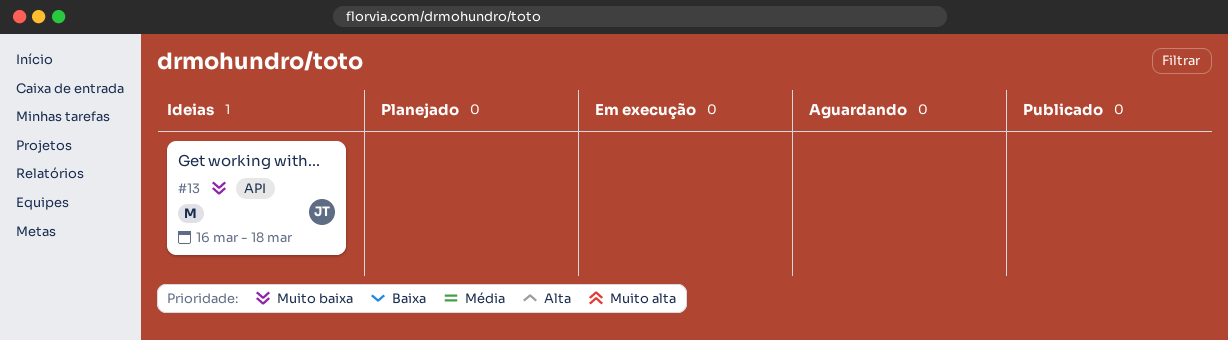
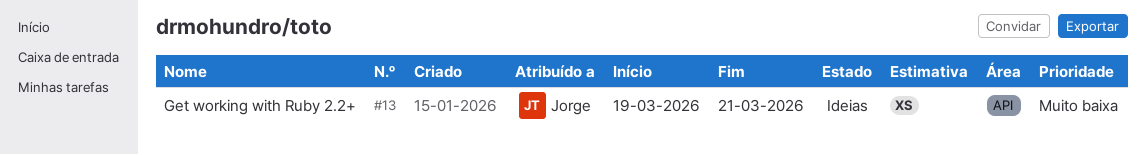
#13, estimate: M -> XS
#13, start: Mar 16 -> Mar 19
#13, due: Mar 18 -> Mar 21

